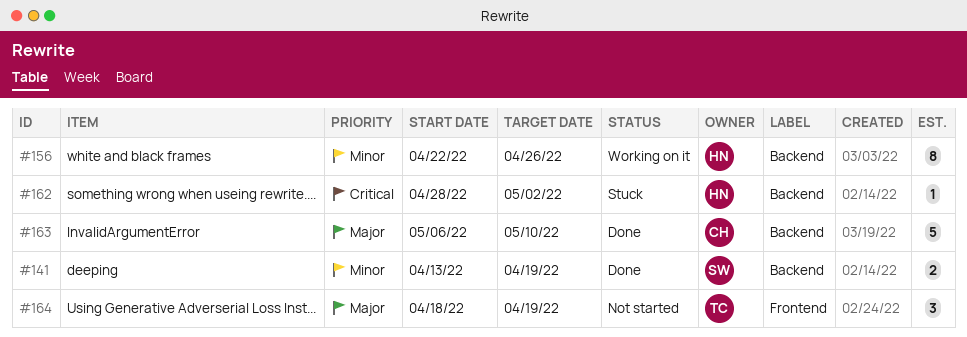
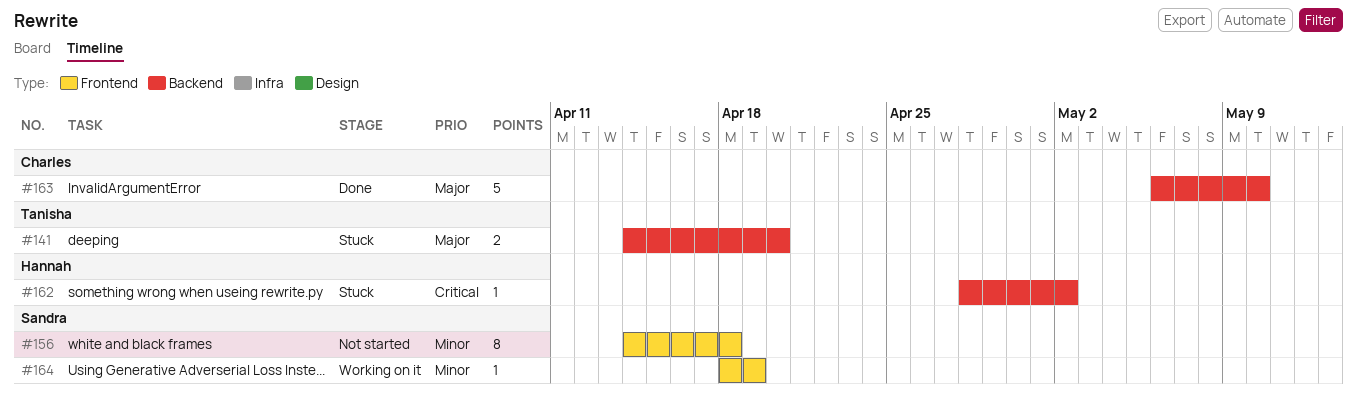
#141, status: Done -> Stuck
#141, owner: Sandra -> Tanisha
#141, priority: Minor -> Major
#141, start: Apr 13 -> Apr 14
#141, due: Apr 19 -> Apr 20
#156, status: Working on it -> Not started
#156, owner: Hannah -> Sandra
#156, label: Backend -> Frontend
#156, start: Apr 22 -> Apr 14
#156, due: Apr 26 -> Apr 18
#164, status: Not started -> Working on it
#164, owner: Tanisha -> Sandra
#164, priority: Major -> Minor
#164, estimate: 3 -> 1

